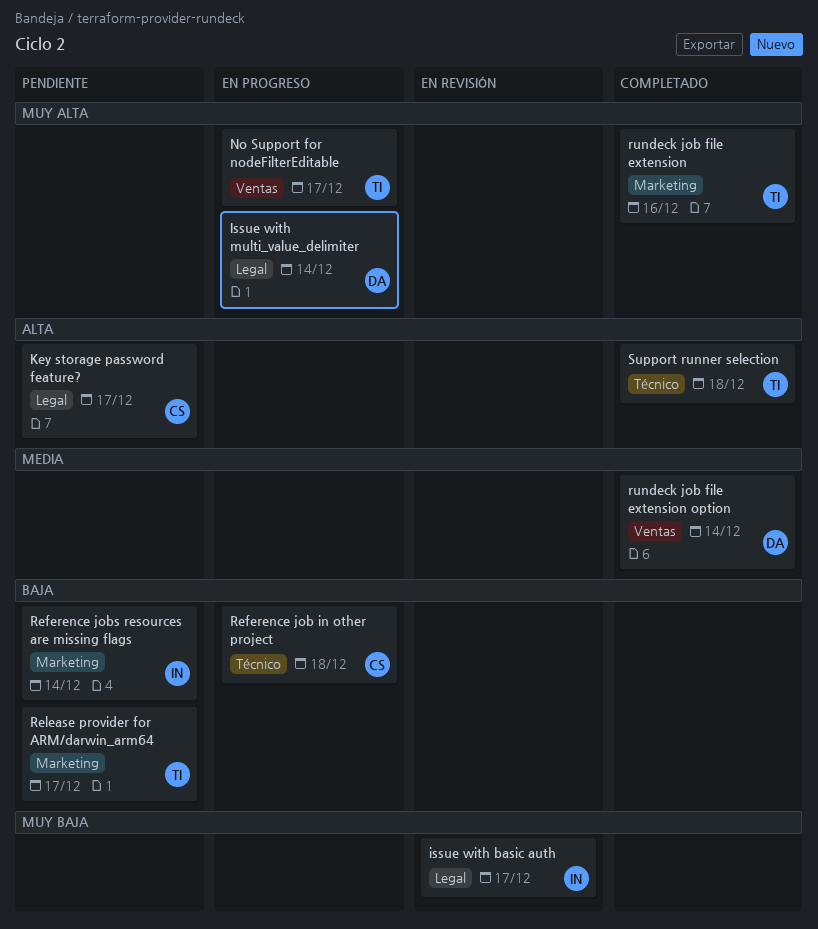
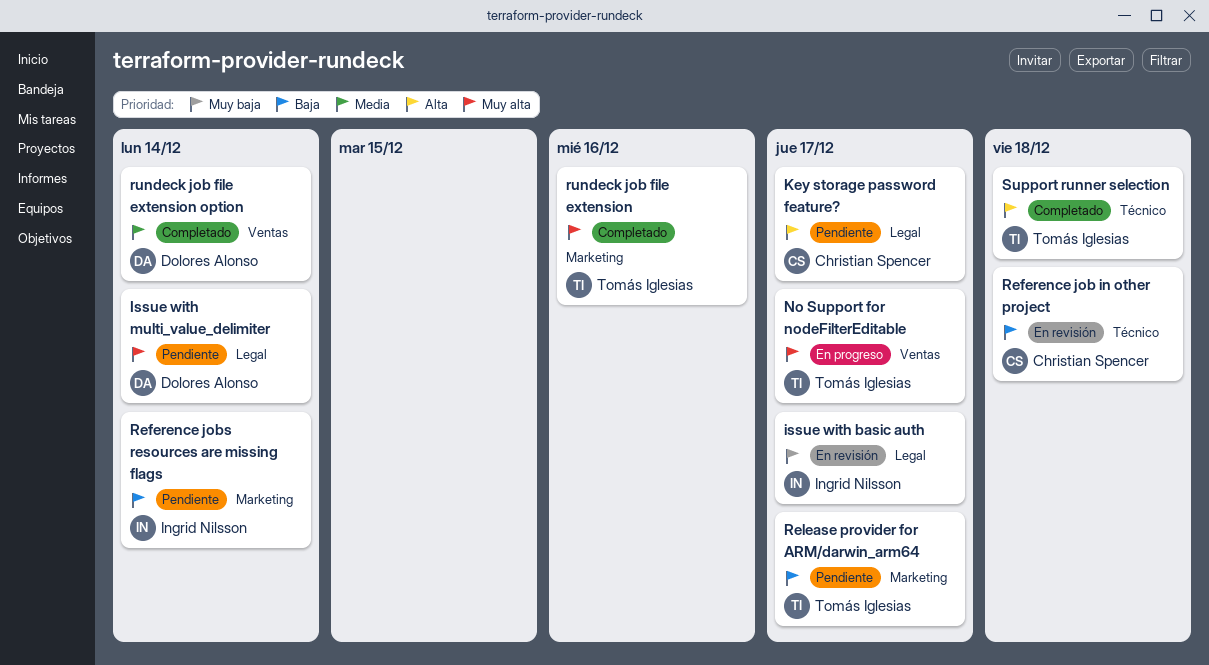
Issue with multi_value_delimiter, status: En progreso -> Pendiente
Reference job in other project, status: En progreso -> En revisión

